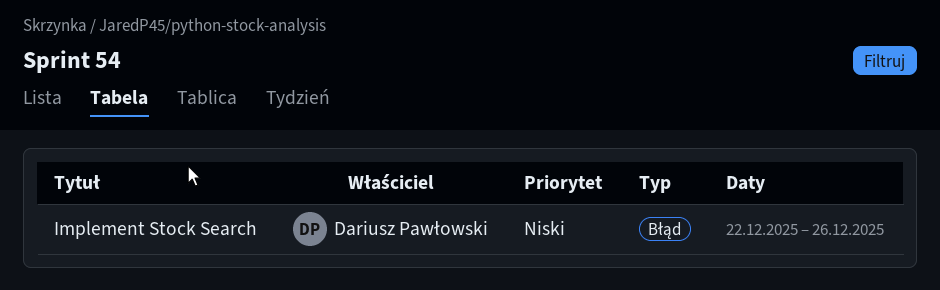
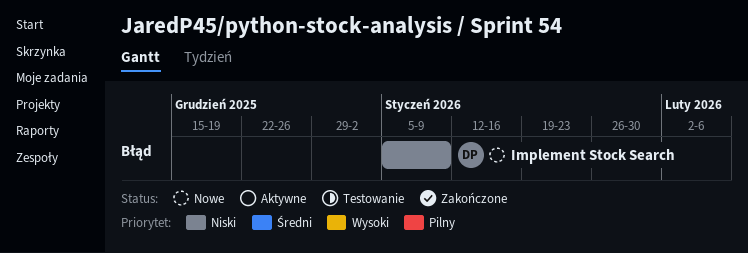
Implement Stock Search, start: Dec 22 -> Jan 5
Implement Stock Search, due: Dec 26 -> Jan 9

